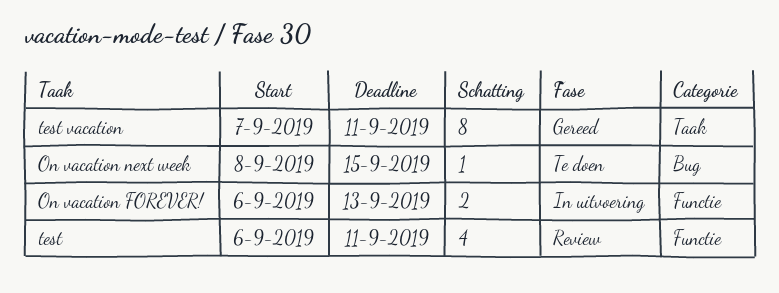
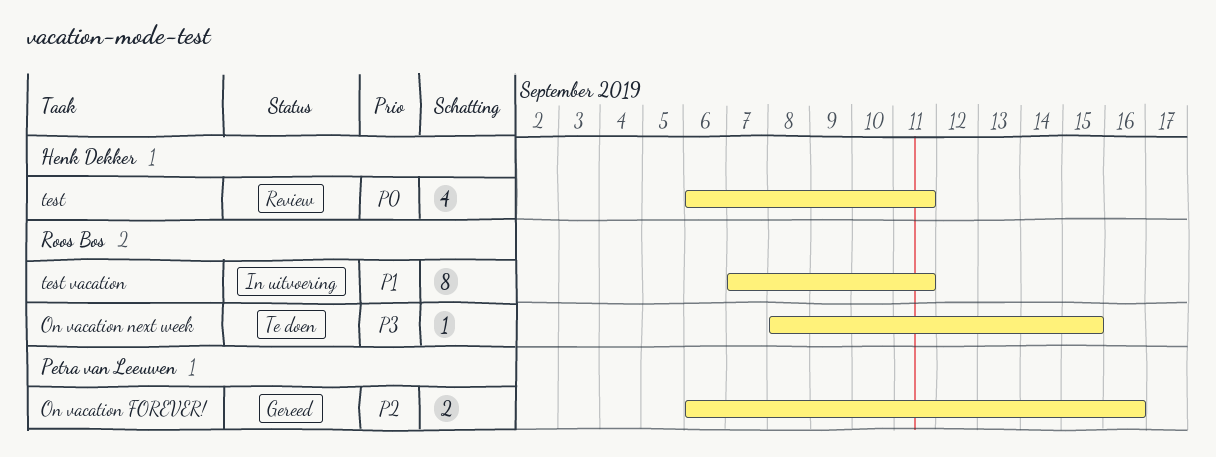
On vacation FOREVER!, status: In uitvoering -> Gereed
On vacation FOREVER!, due: Sep 13 -> Sep 16
test vacation, status: Gereed -> In uitvoering

